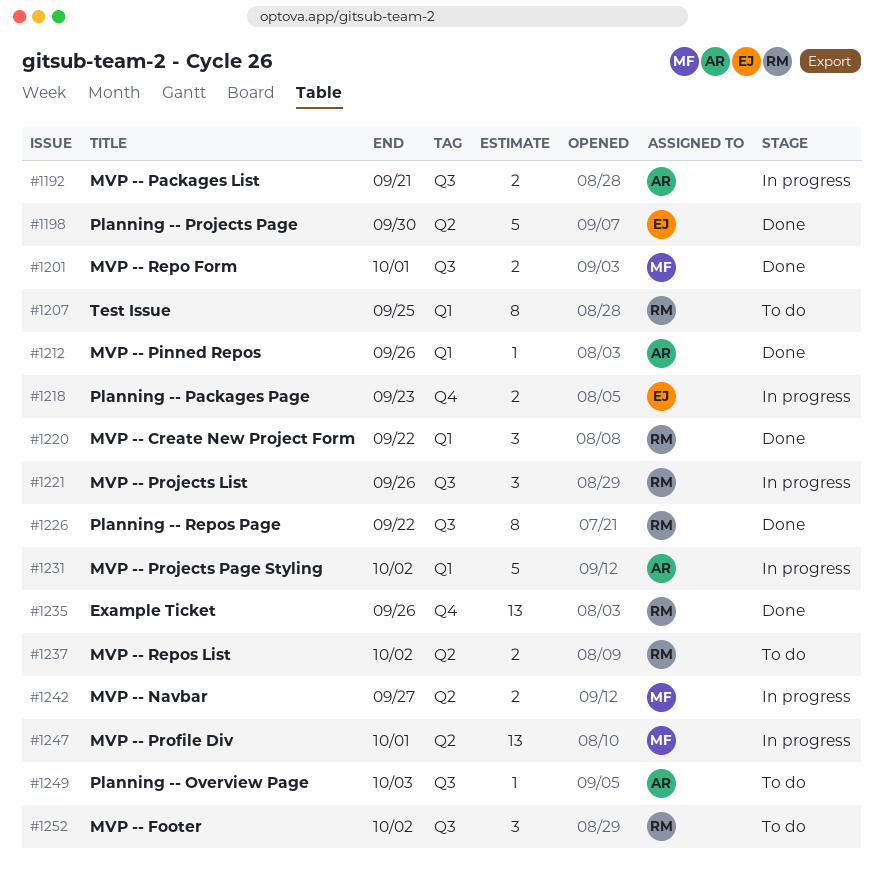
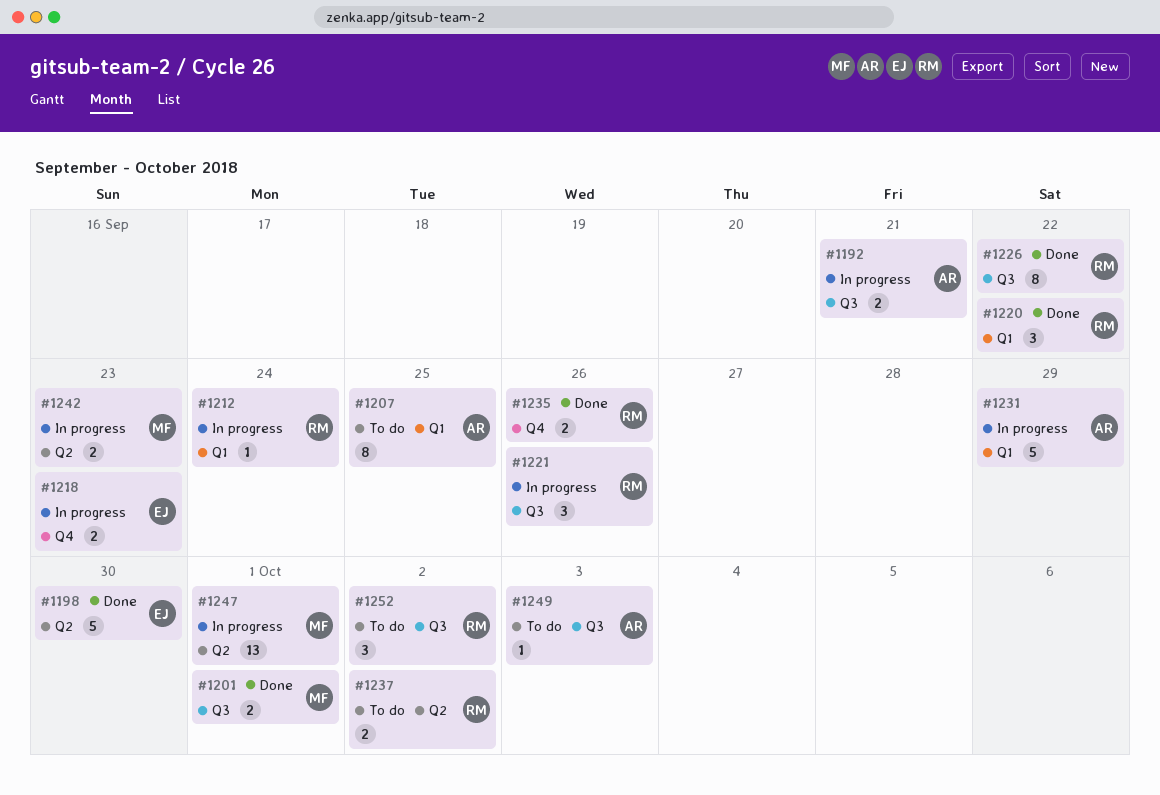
#1207, owner: RM -> AR
#1212, status: Done -> In progress
#1212, owner: AR -> RM
#1212, due: Sep 26 -> Sep 24
#1231, due: Oct 2 -> Sep 29
#1235, estimate: 13 -> 2
#1242, due: Sep 27 -> Sep 23

